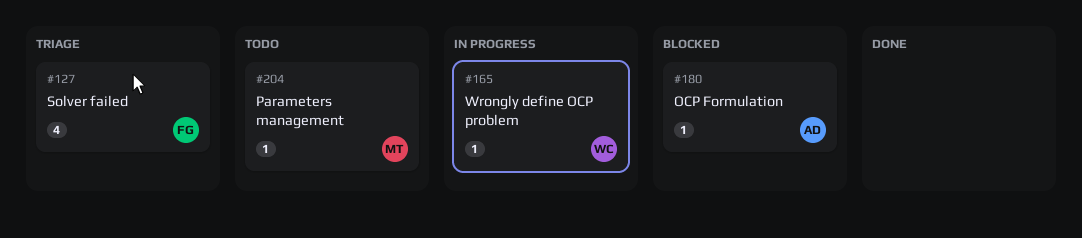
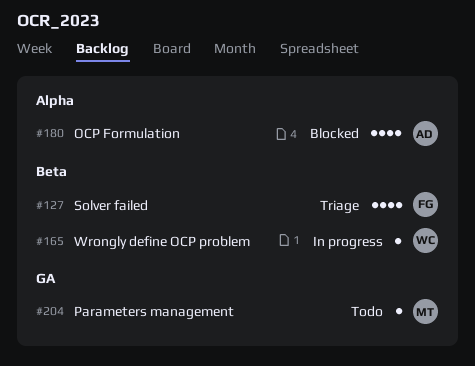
#180, estimate: 1 -> 4

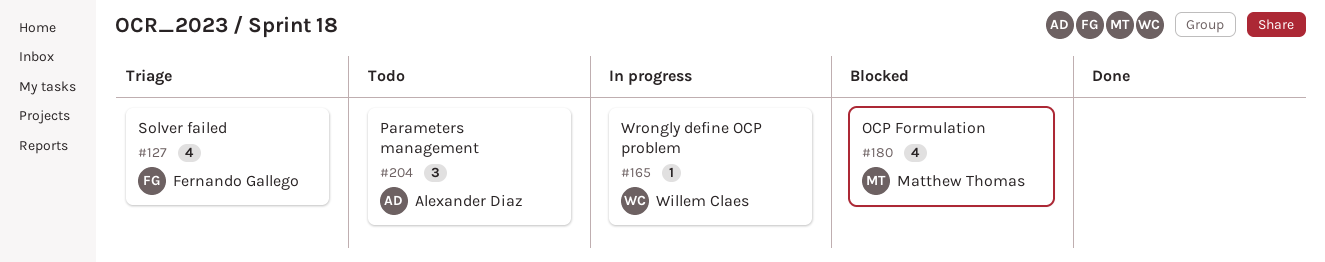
#180, owner: Alexander Diaz -> Matthew Thomas
#204, owner: Matthew Thomas -> Alexander Diaz
#204, estimate: 1 -> 3

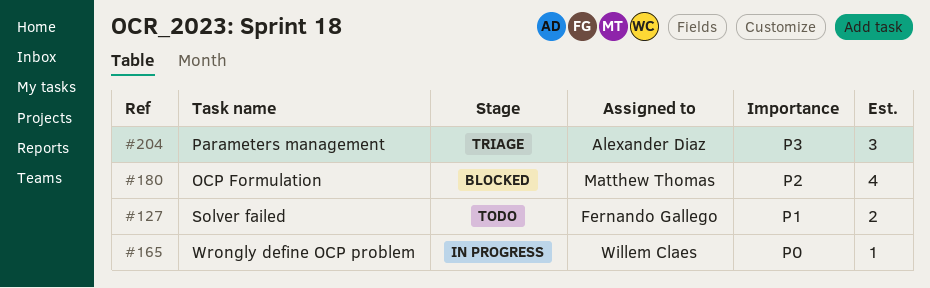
#127, status: Triage -> Todo
#127, estimate: 4 -> 2
#204, status: Todo -> Triage

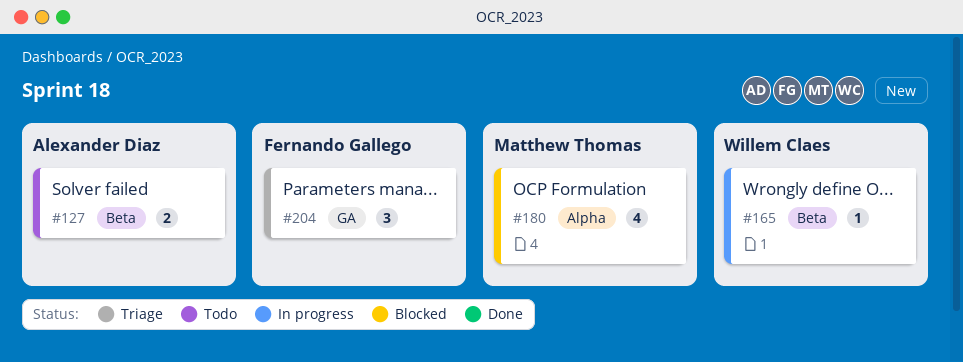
#127, owner: Fernando Gallego -> Alexander Diaz
#204, owner: Alexander Diaz -> Fernando Gallego

